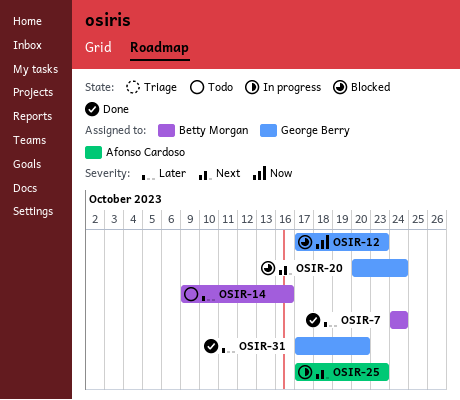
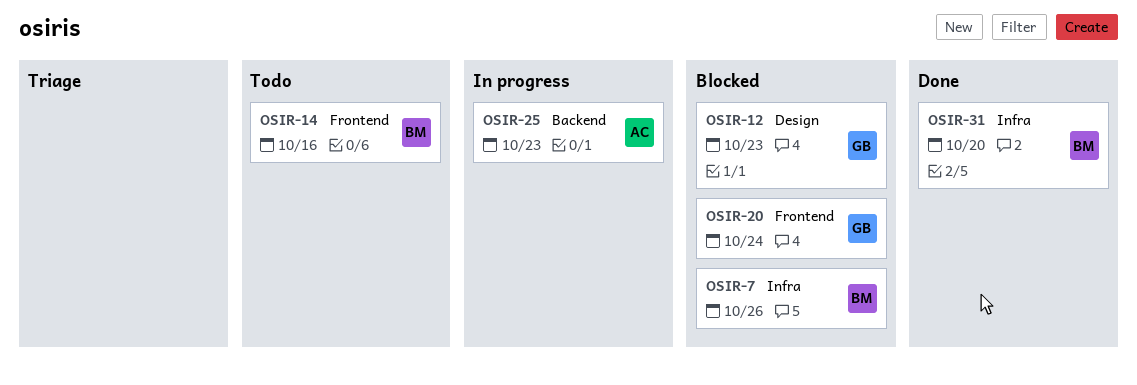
OSIR-7, status: Done -> Blocked
OSIR-7, due: Oct 24 -> Oct 26
OSIR-31, owner: George Berry -> Betty Morgan

